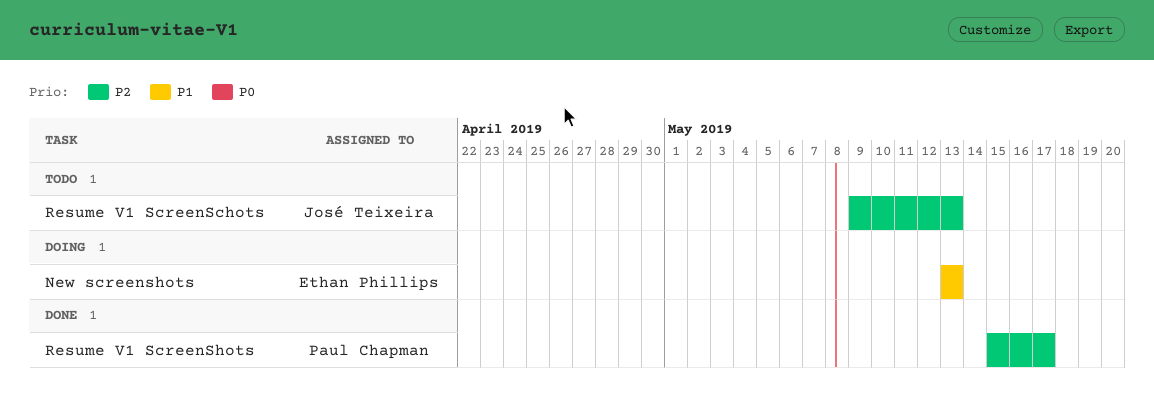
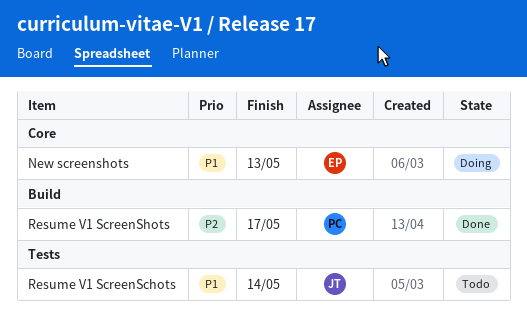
Resume V1 ScreenSchots, priority: P2 -> P1
Resume V1 ScreenSchots, due: May 13 -> May 14

